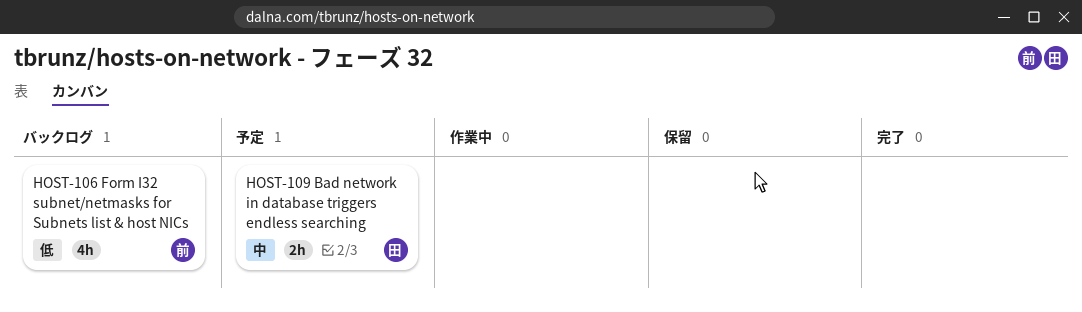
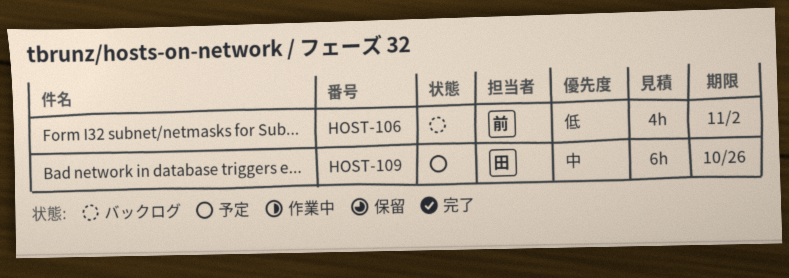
HOST-109, estimate: 2h -> 6h

